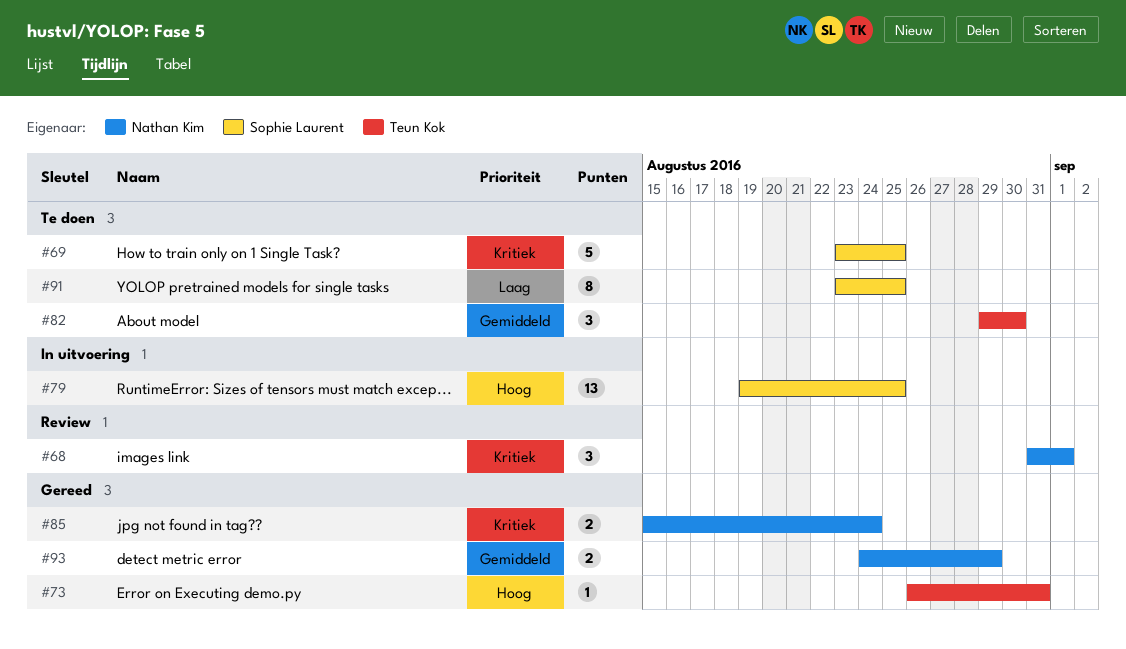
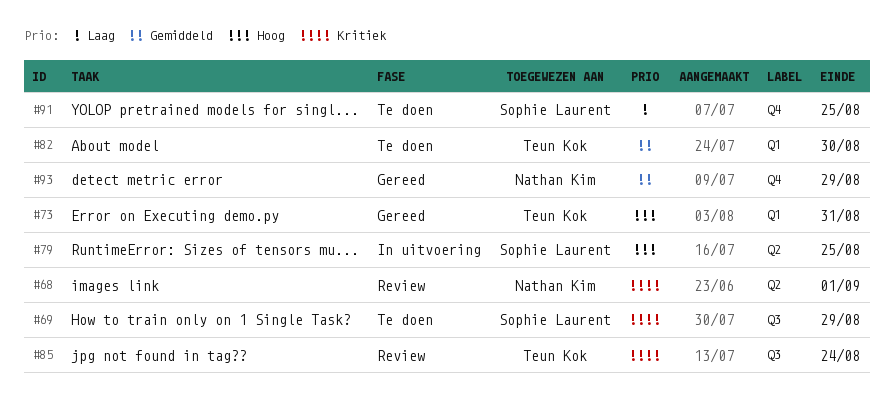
#69, due: Aug 25 -> Aug 29
#85, status: Gereed -> Review
#85, owner: Nathan Kim -> Teun Kok

